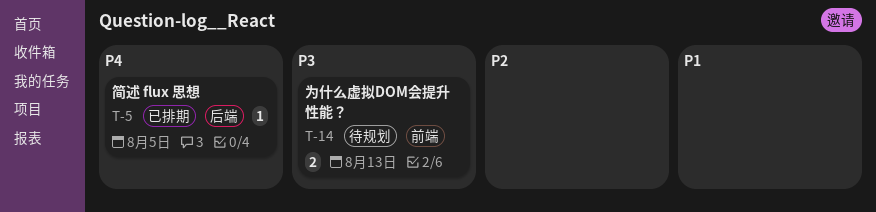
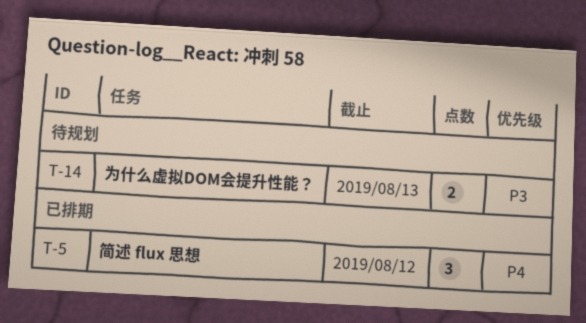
T-5, estimate: 1 -> 3
T-5, due: Aug 5 -> Aug 12

